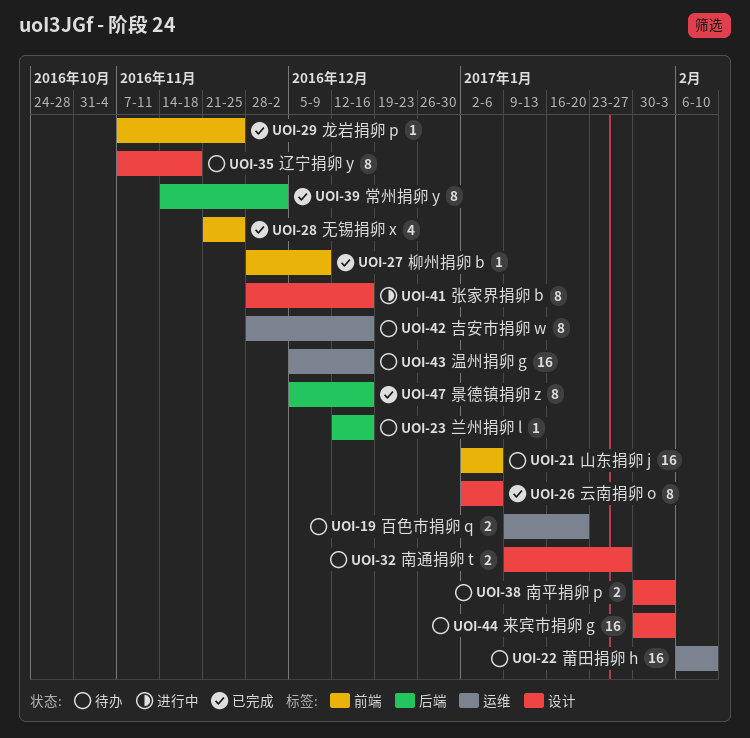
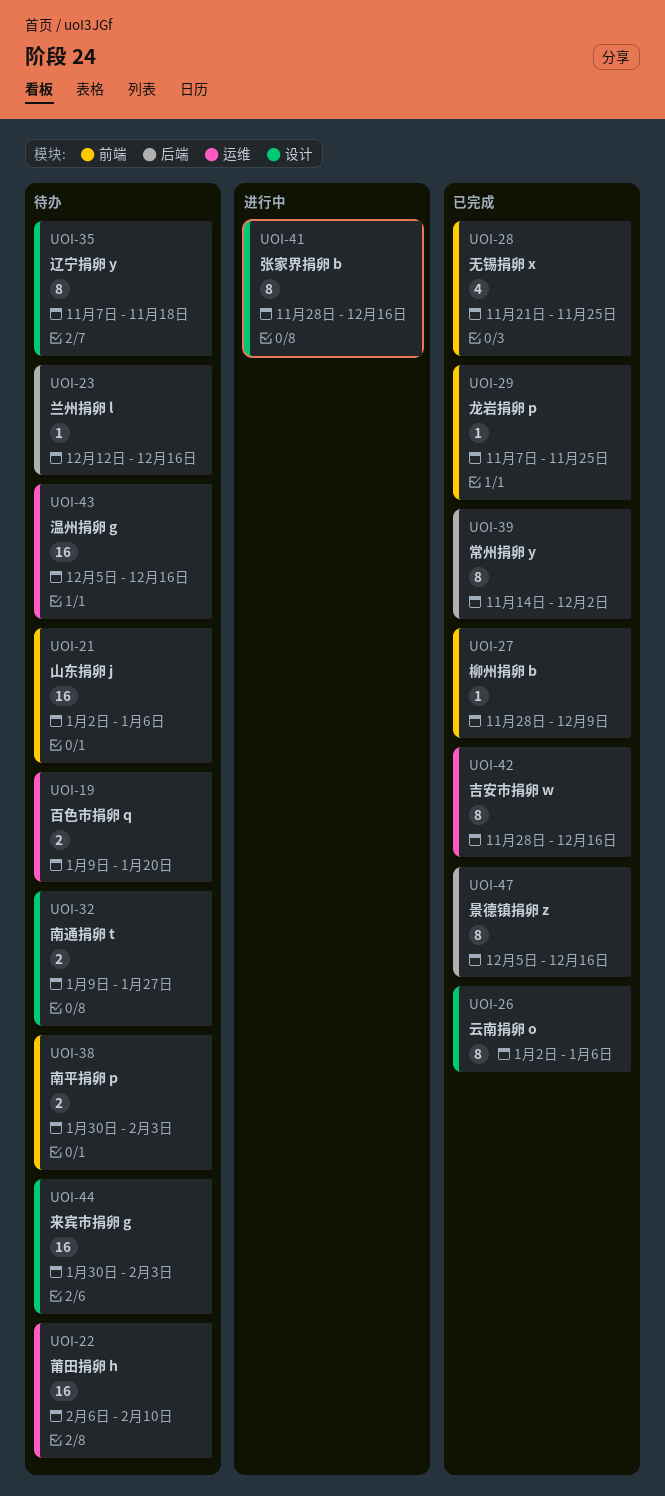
UOI-38, label: 设计 -> 前端
UOI-42, status: 待办 -> 已完成

